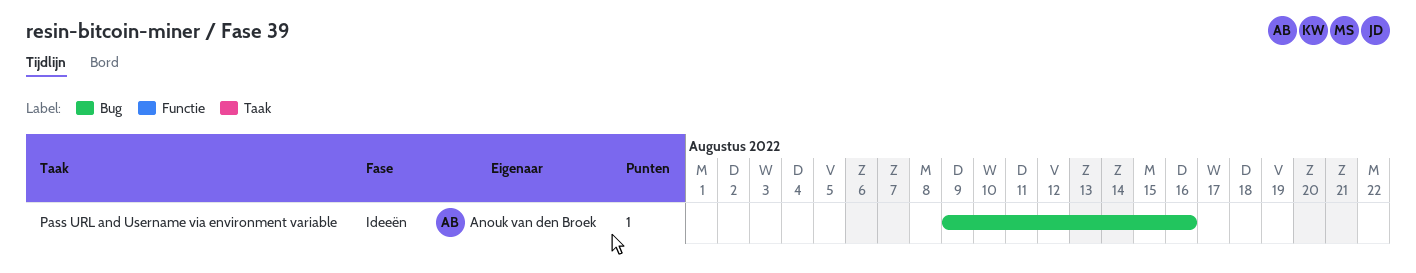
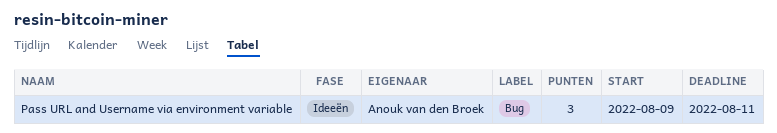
Pass URL and Username via environment variable, estimate: 1 -> 3
Pass URL and Username via environment variable, due: Aug 16 -> Aug 11

